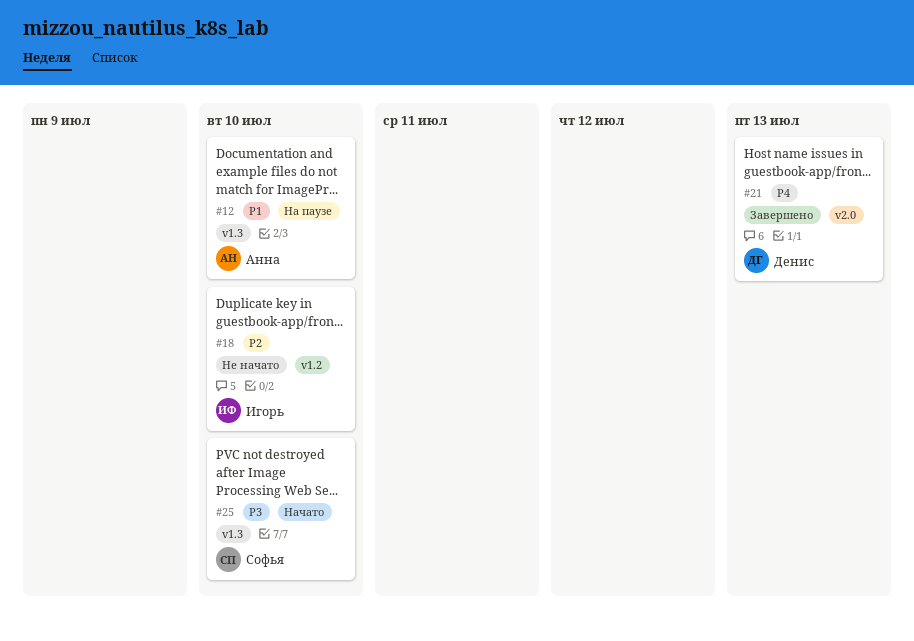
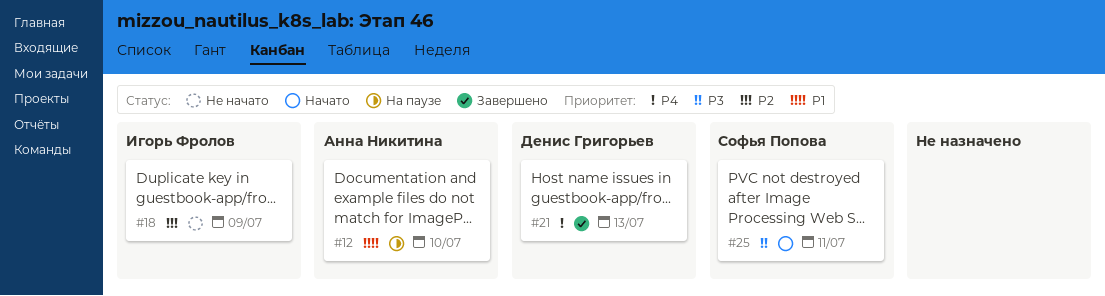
#18, due: Jul 10 -> Jul 9
#25, due: Jul 10 -> Jul 11

